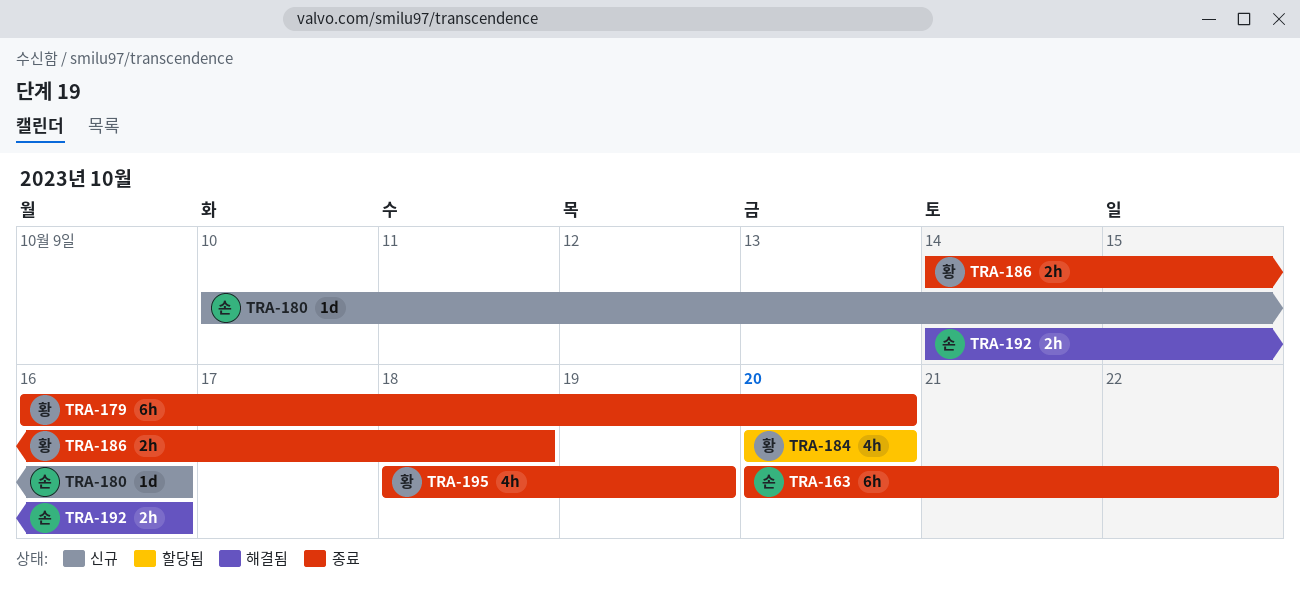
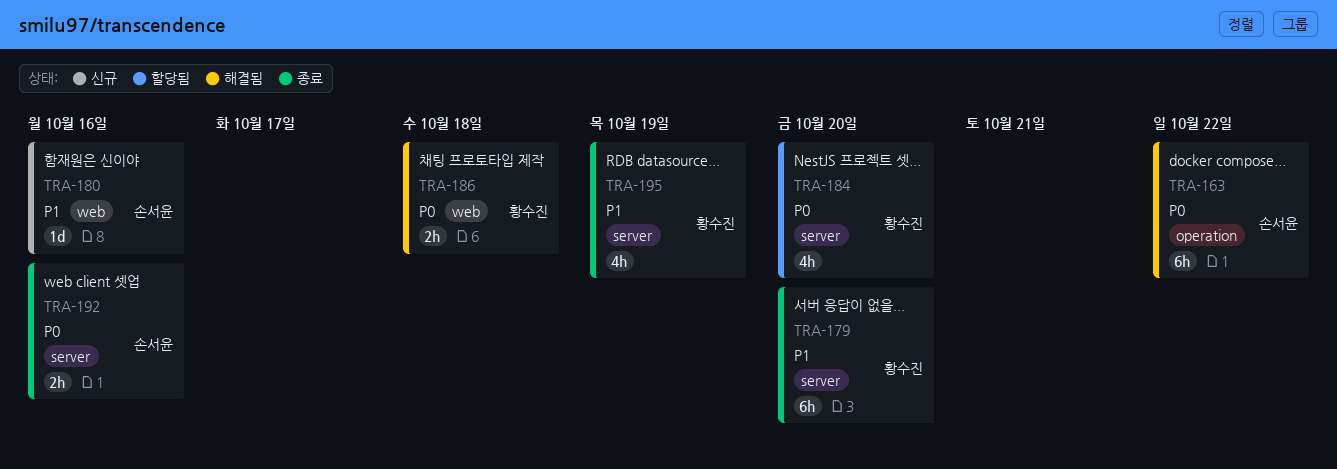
TRA-163, status: 종료 -> 해결됨
TRA-186, status: 종료 -> 해결됨
TRA-192, status: 해결됨 -> 종료

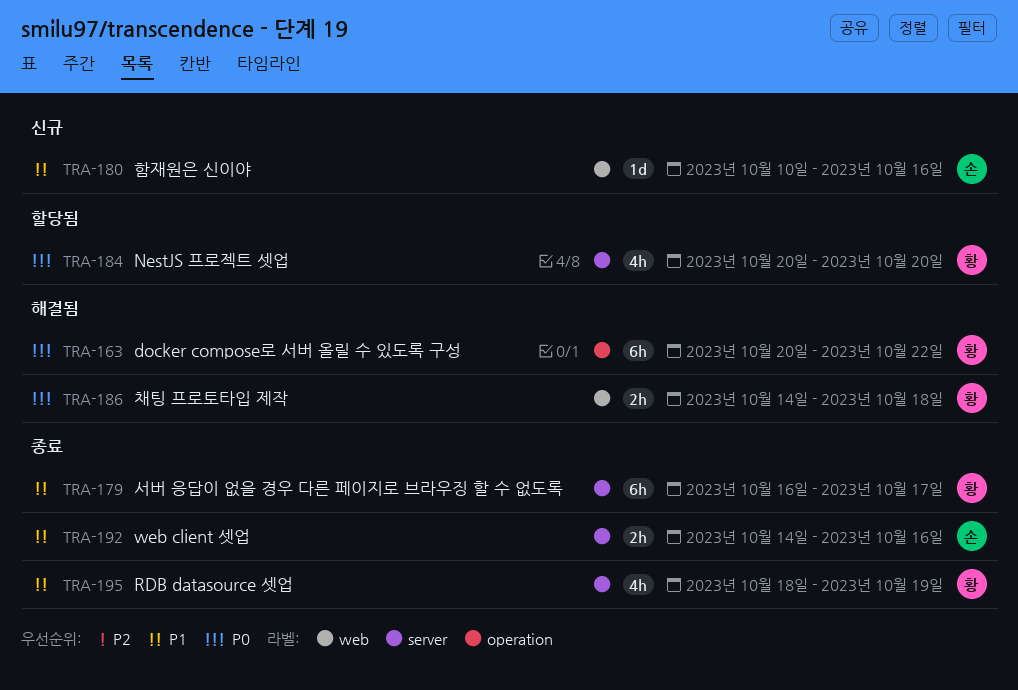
TRA-163, owner: 손서윤 -> 황수진
TRA-179, due: Oct 20 -> Oct 17
TRA-192, priority: P0 -> P1

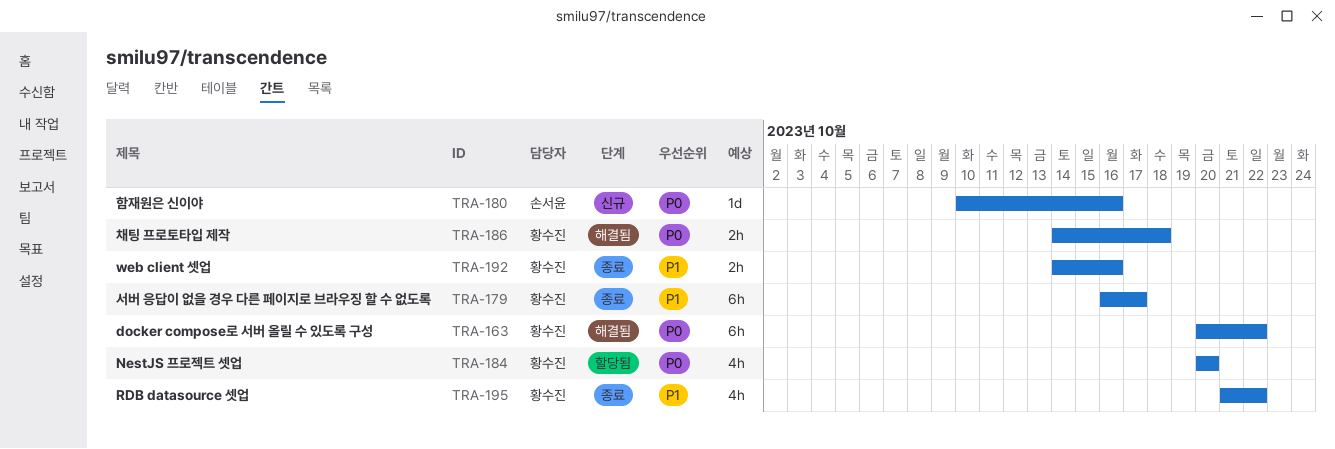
TRA-180, priority: P1 -> P0
TRA-192, owner: 손서윤 -> 황수진
TRA-195, start: Oct 18 -> Oct 21
TRA-195, due: Oct 19 -> Oct 22

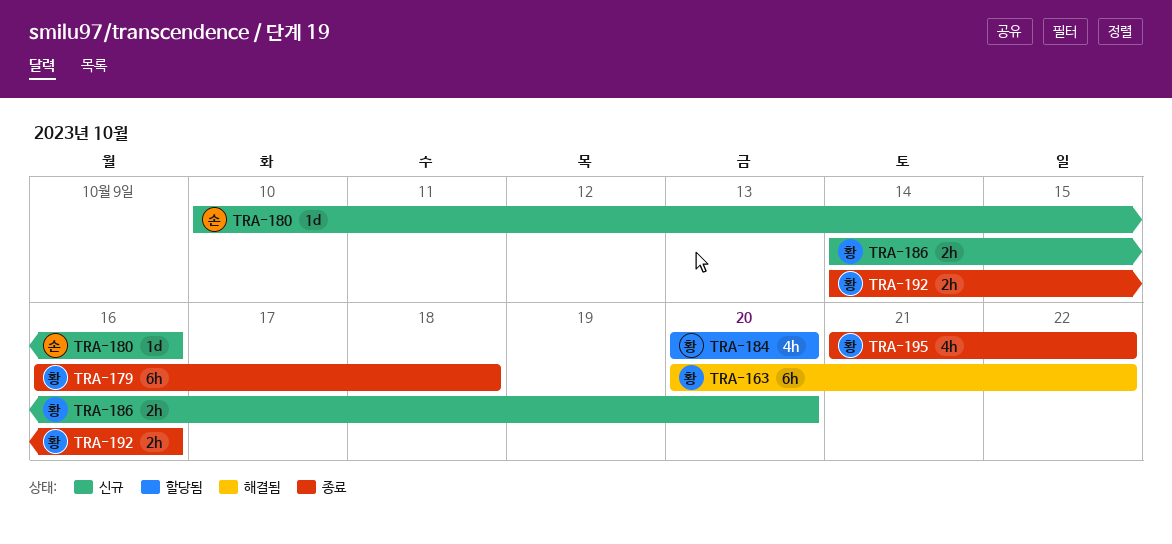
TRA-179, due: Oct 17 -> Oct 18
TRA-186, status: 해결됨 -> 신규
TRA-186, due: Oct 18 -> Oct 20

